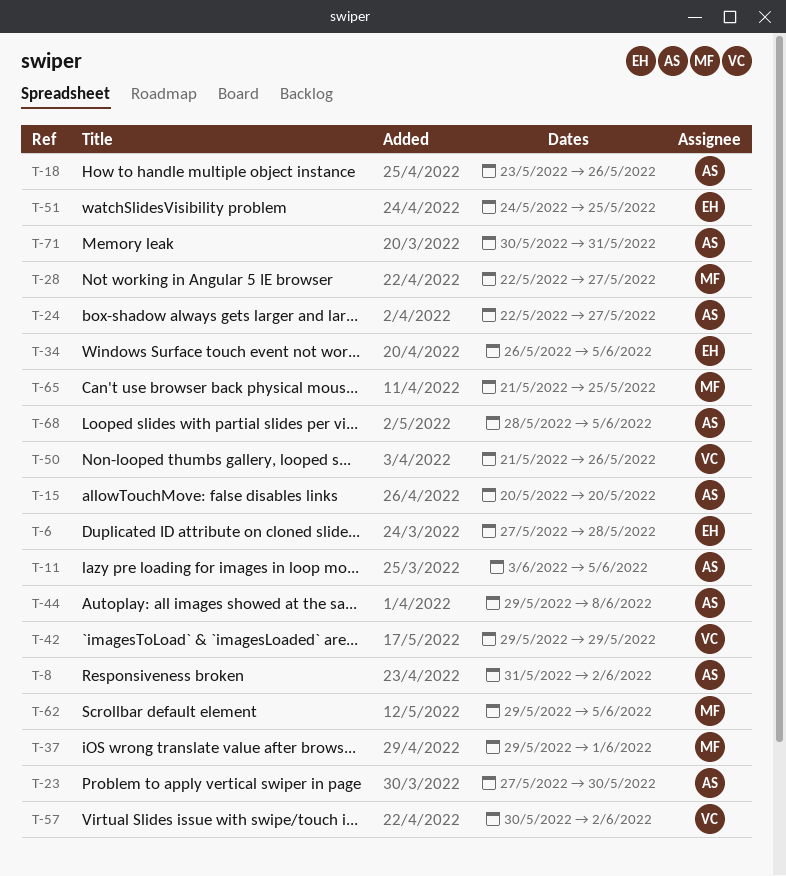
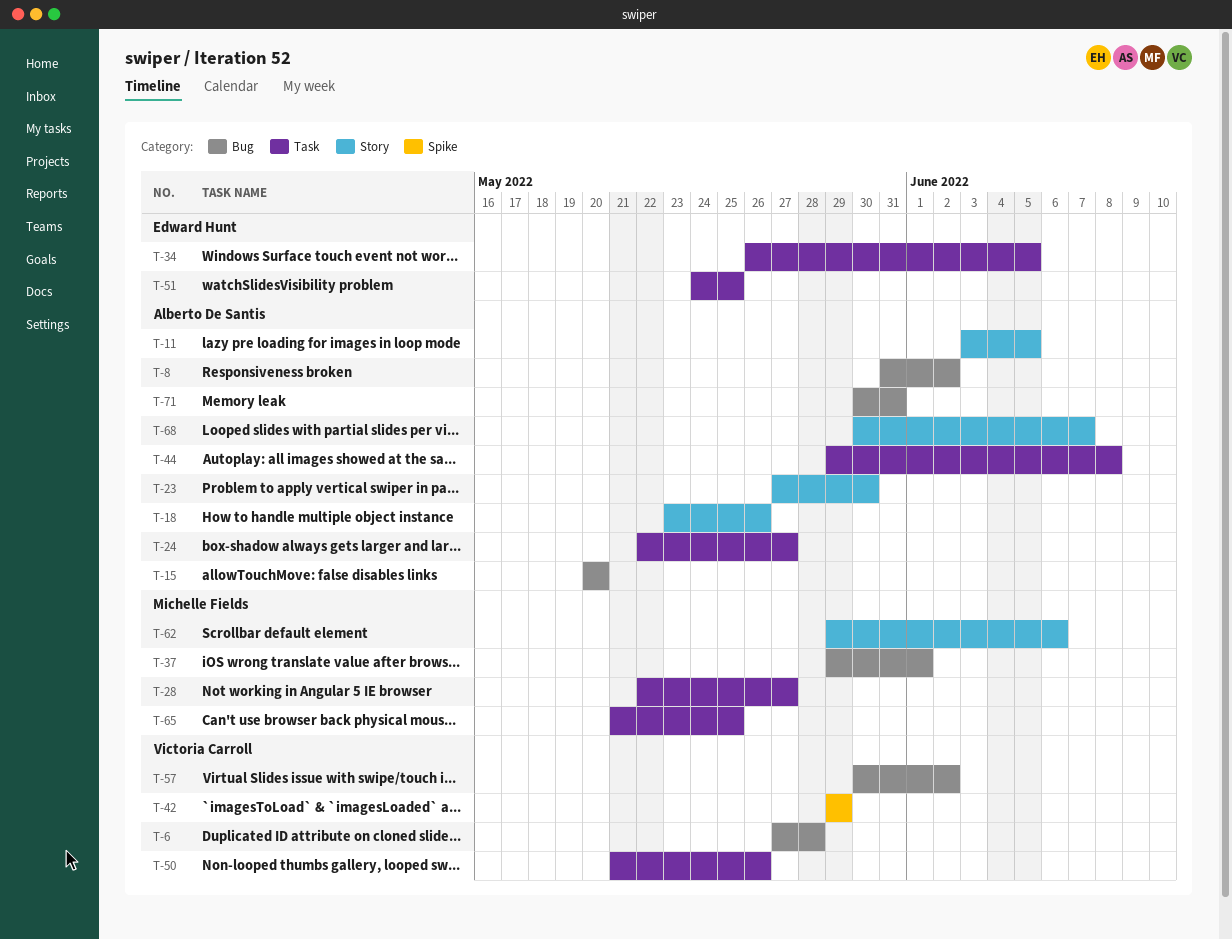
T-6, owner: Edward Hunt -> Victoria Carroll
T-62, due: Jun 5 -> Jun 6
T-68, start: May 28 -> May 30
T-68, due: Jun 5 -> Jun 7

